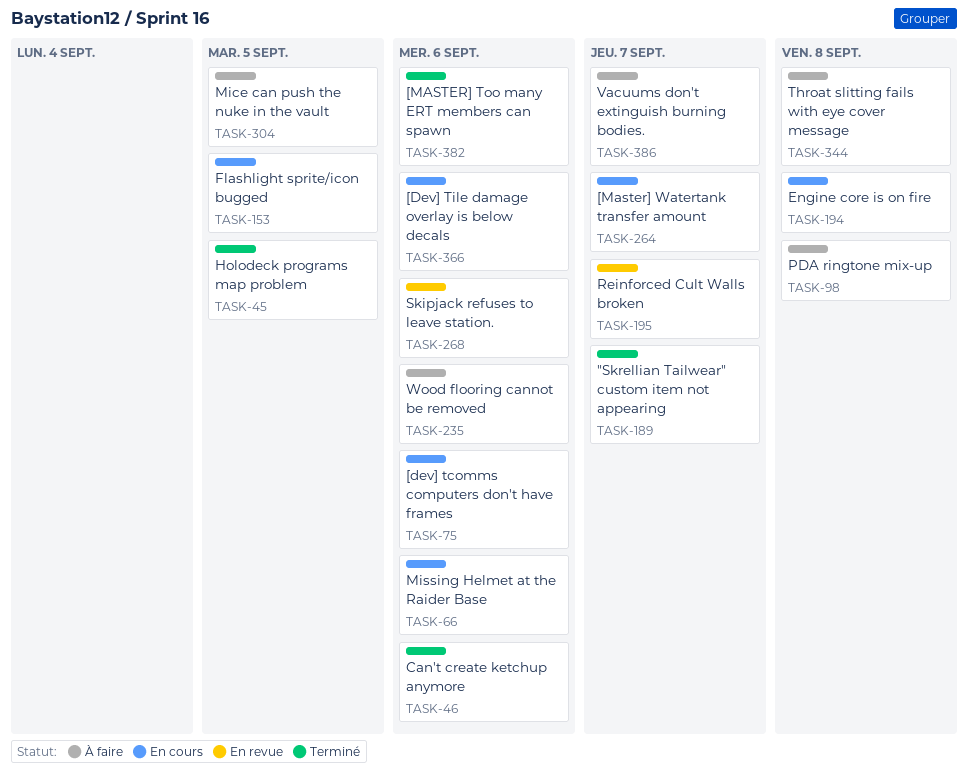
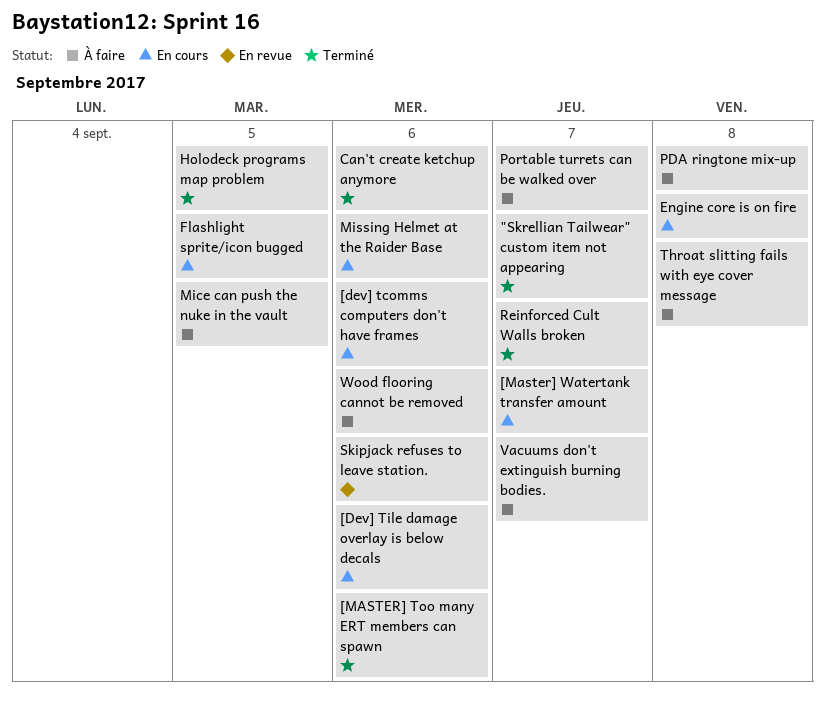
Portable turrets can be walked over: none -> present
Reinforced Cult Walls broken, status: En revue -> Terminé

